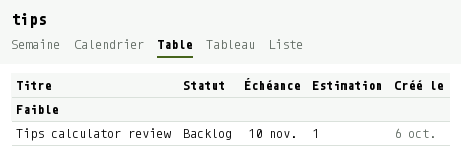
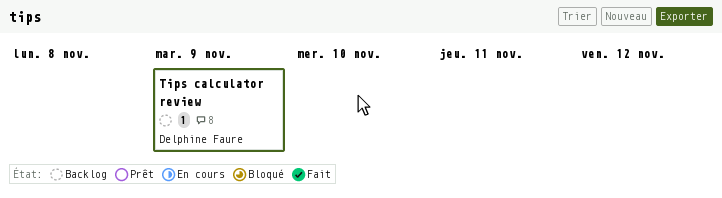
Tips calculator review, due: Nov 10 -> Nov 9

